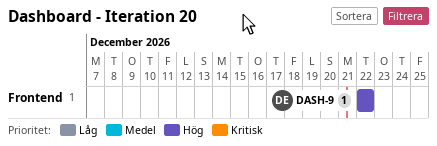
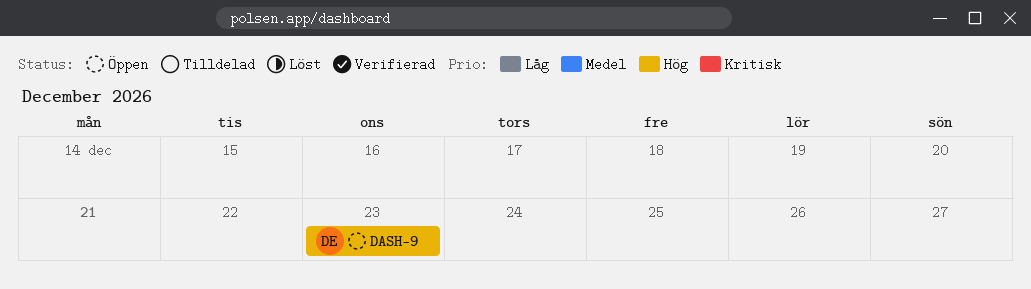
DASH-9, start: Dec 22 -> Dec 23
DASH-9, due: Dec 22 -> Dec 23

